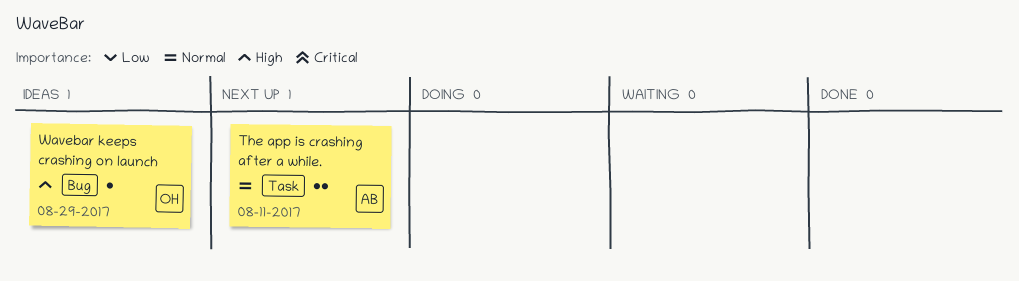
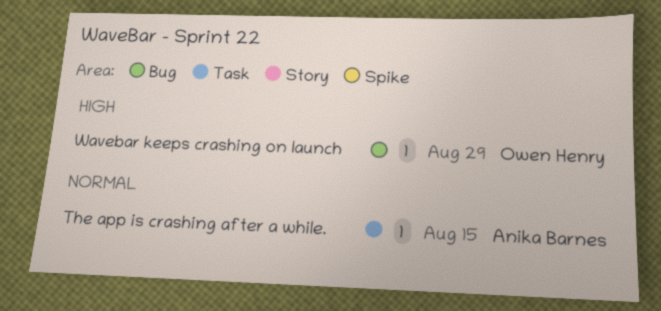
The app is crashing after a while., estimate: 2 -> 1
The app is crashing after a while., due: Aug 11 -> Aug 15

